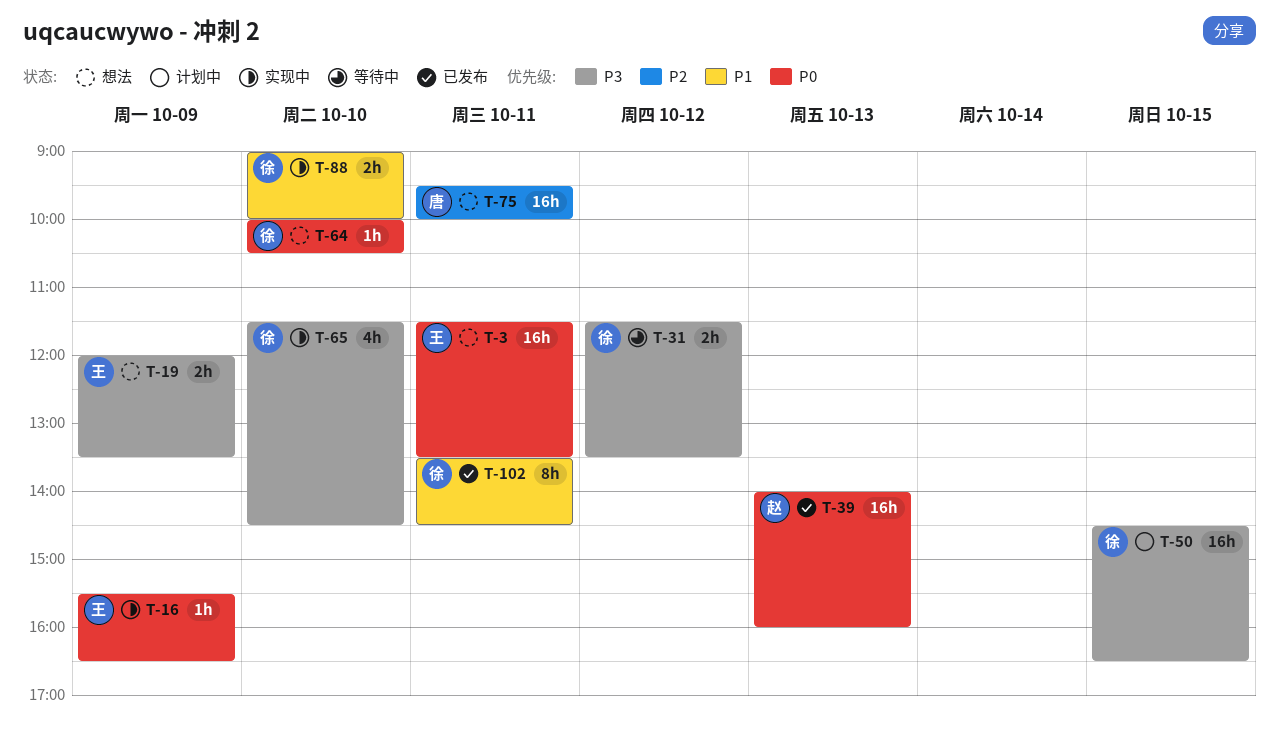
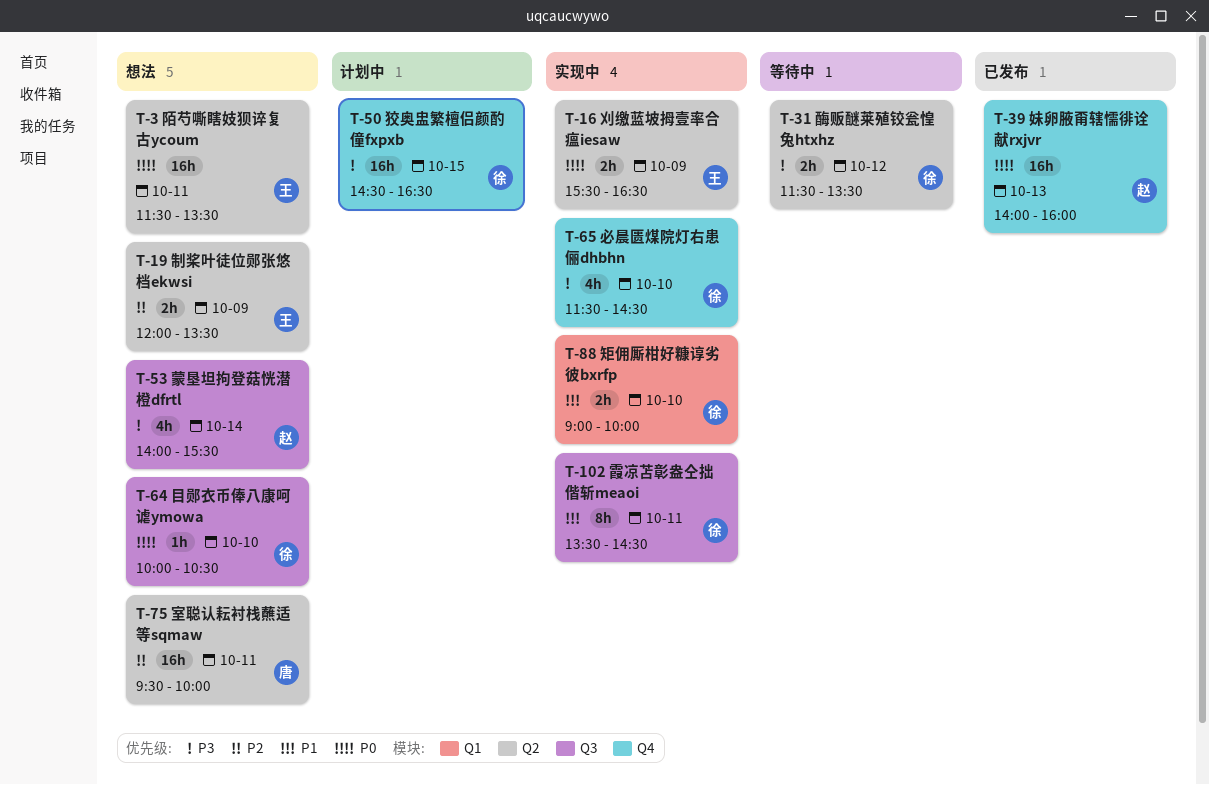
T-16, estimate: 1h -> 2h
T-19, priority: P3 -> P2
T-53: none -> present
T-102, status: 已发布 -> 实现中

